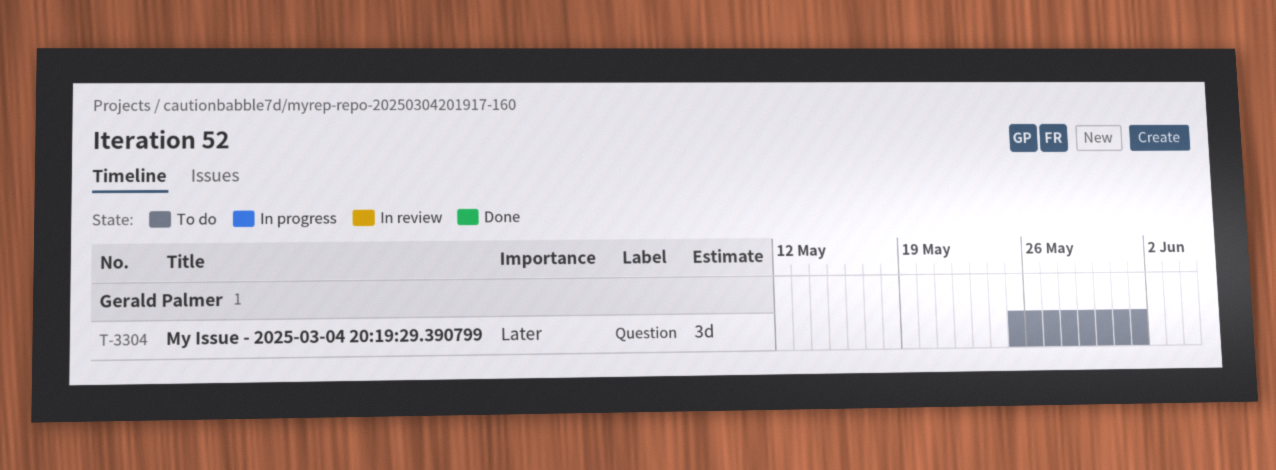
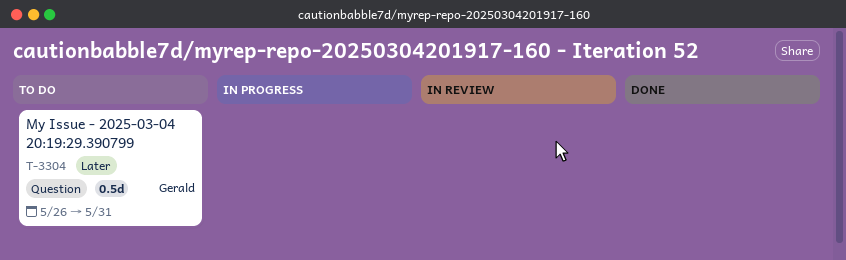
T-3304, estimate: 3d -> 0.5d
T-3304, start: May 25 -> May 26
T-3304, due: Jun 1 -> May 31

